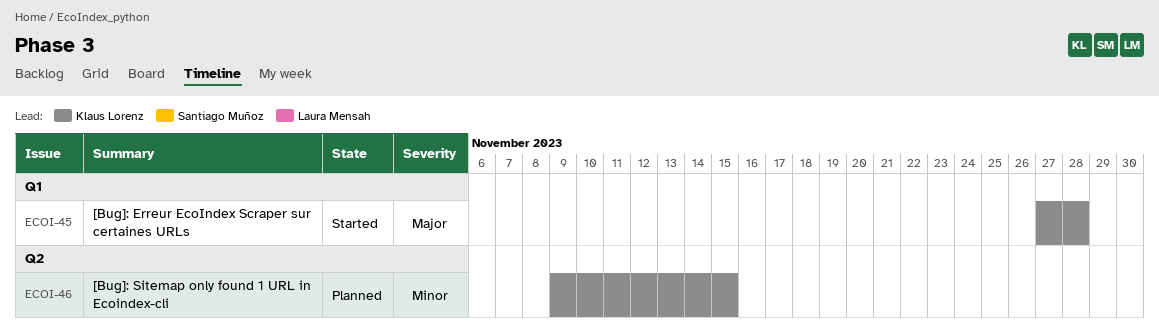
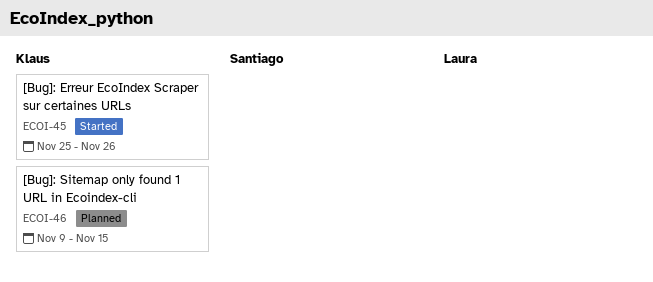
ECOI-45, start: Nov 27 -> Nov 25
ECOI-45, due: Nov 28 -> Nov 26

